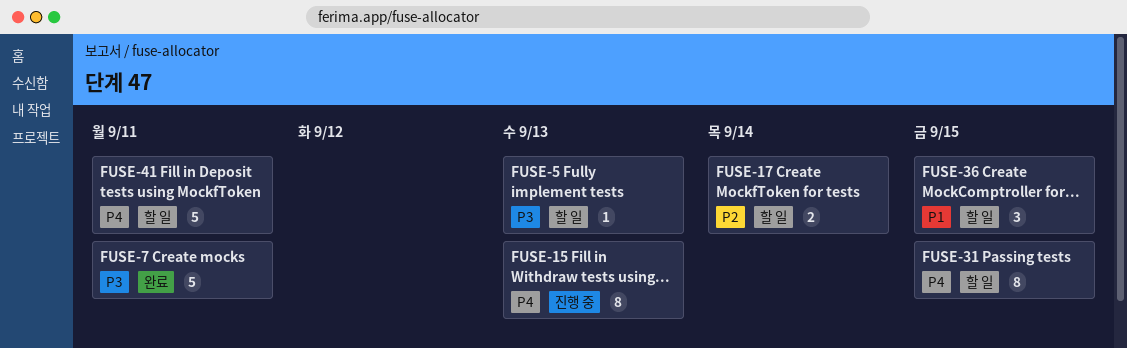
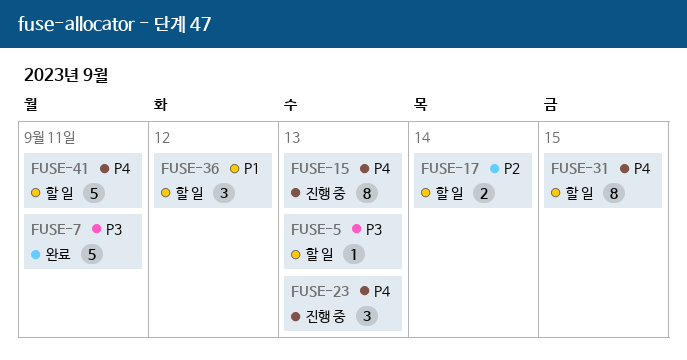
FUSE-23: none -> present
FUSE-36, due: Sep 15 -> Sep 12

